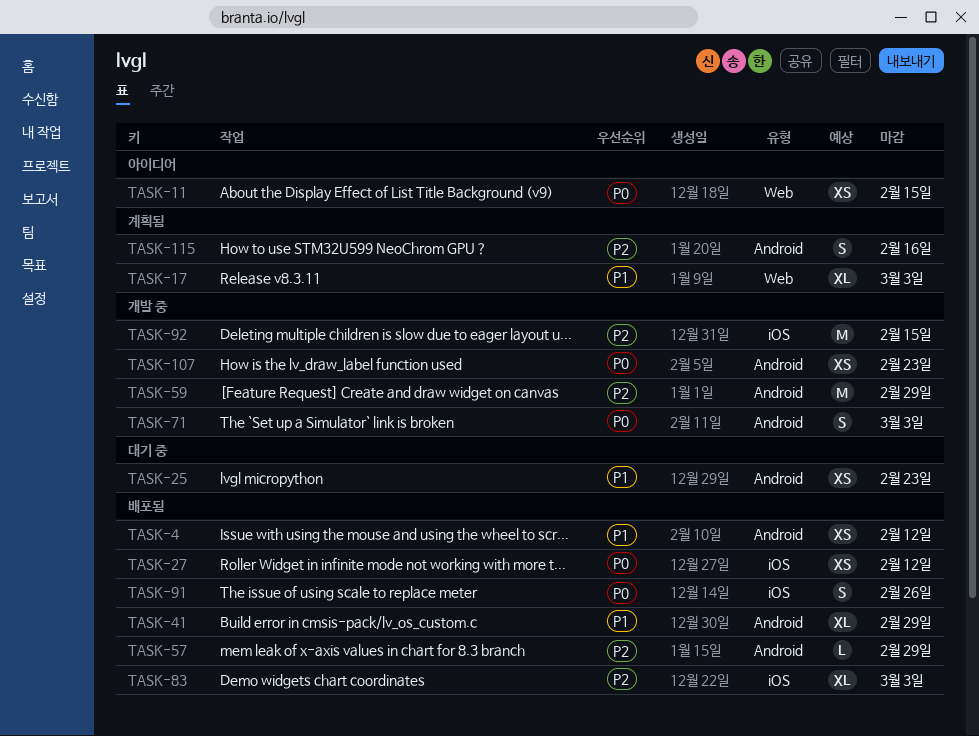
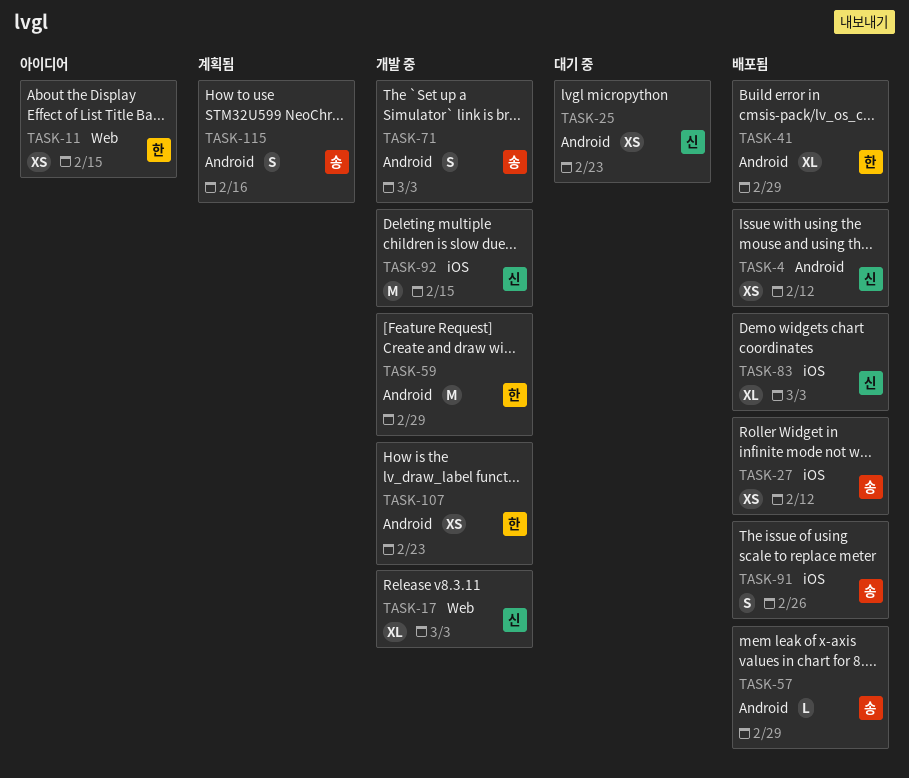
TASK-17, status: 계획됨 -> 개발 중

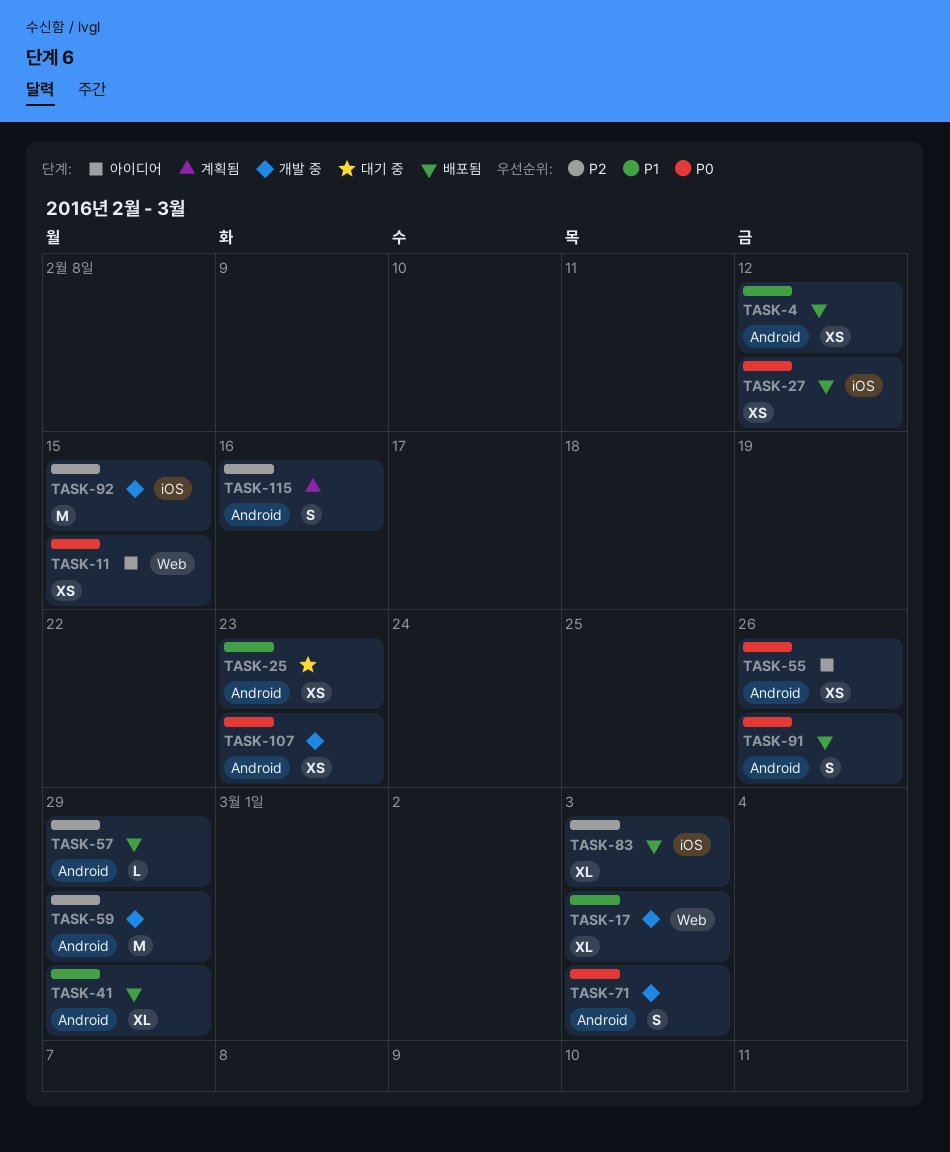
TASK-55: none -> present
TASK-91, label: iOS -> Android

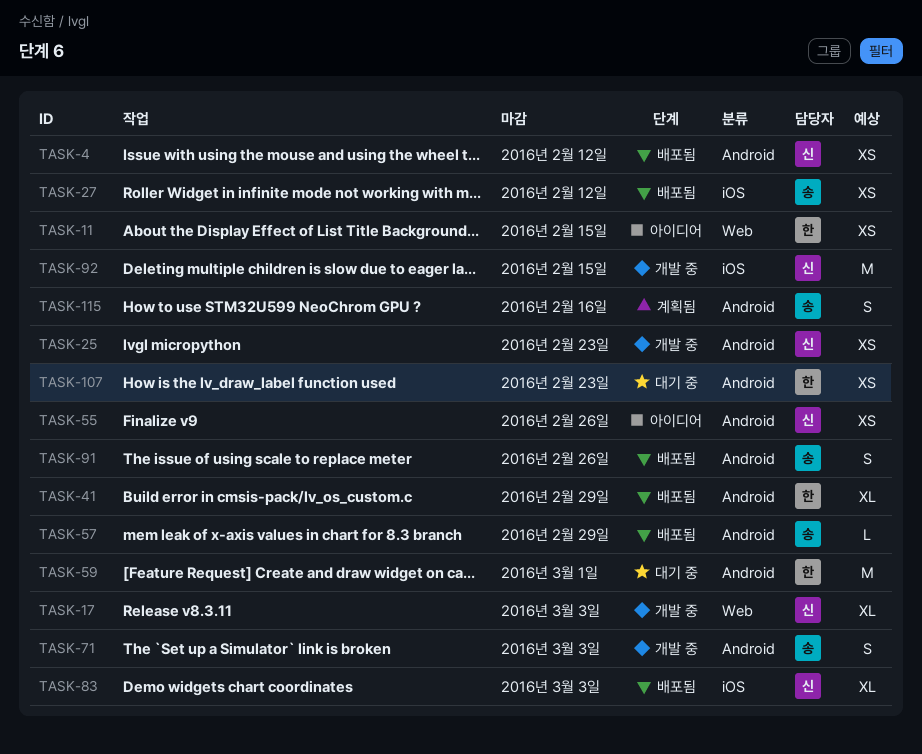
TASK-25, status: 대기 중 -> 개발 중
TASK-59, status: 개발 중 -> 대기 중
TASK-59, due: Feb 29 -> Mar 1
TASK-107, status: 개발 중 -> 대기 중

